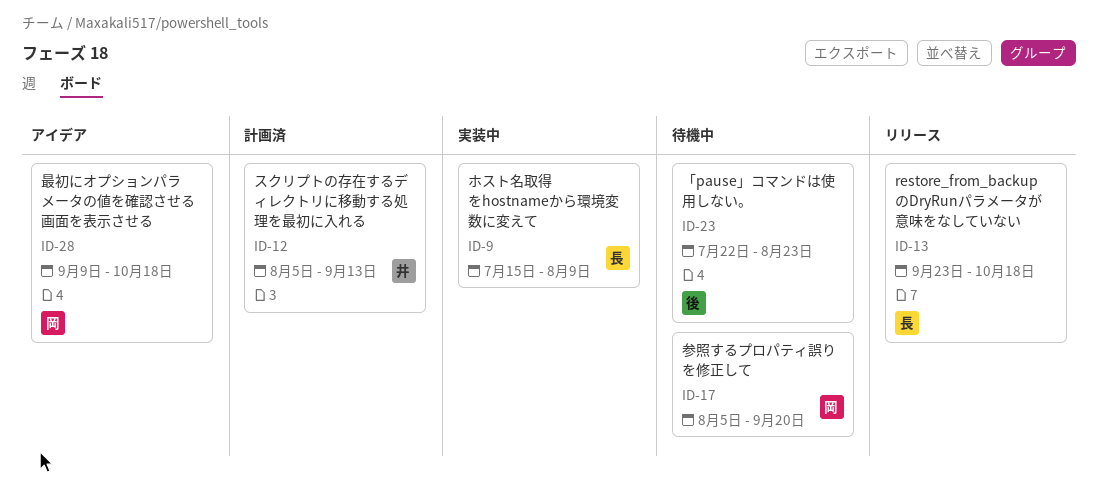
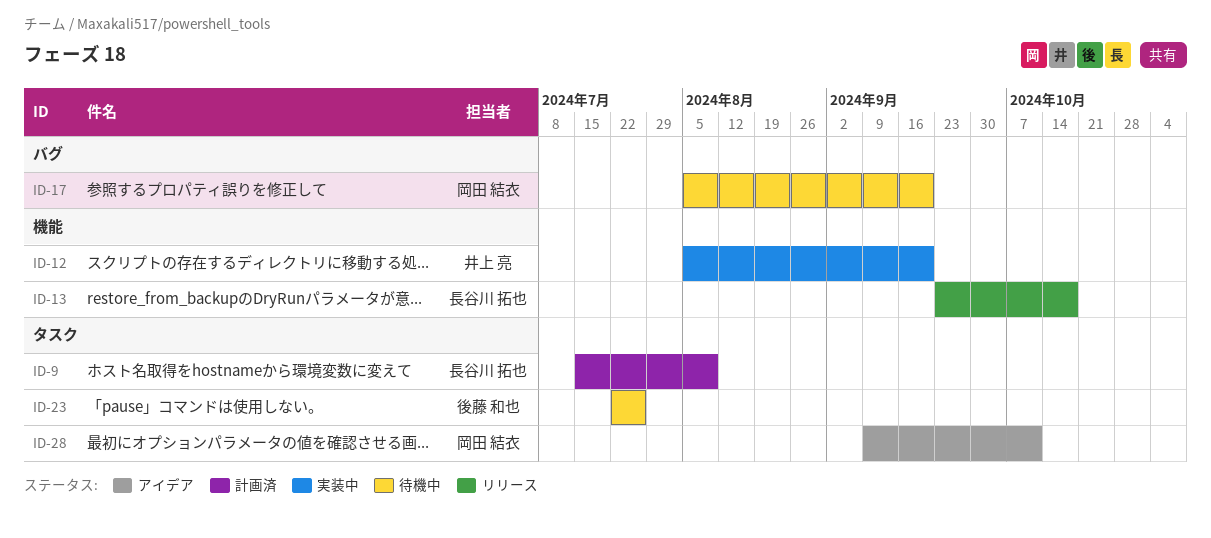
ID-9, status: 実装中 -> 計画済
ID-12, status: 計画済 -> 実装中
ID-12, due: Sep 13 -> Sep 20
ID-23, due: Aug 23 -> Jul 26
ID-28, due: Oct 18 -> Oct 11

